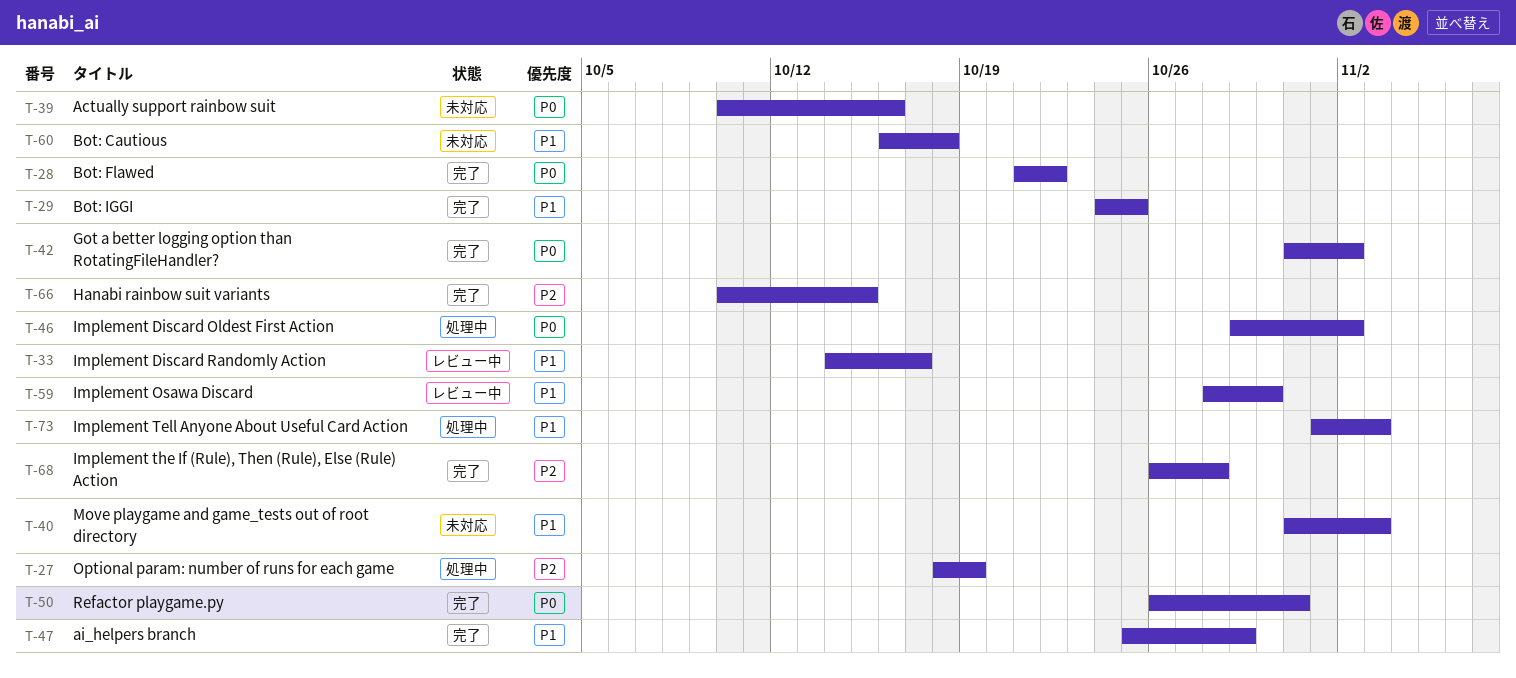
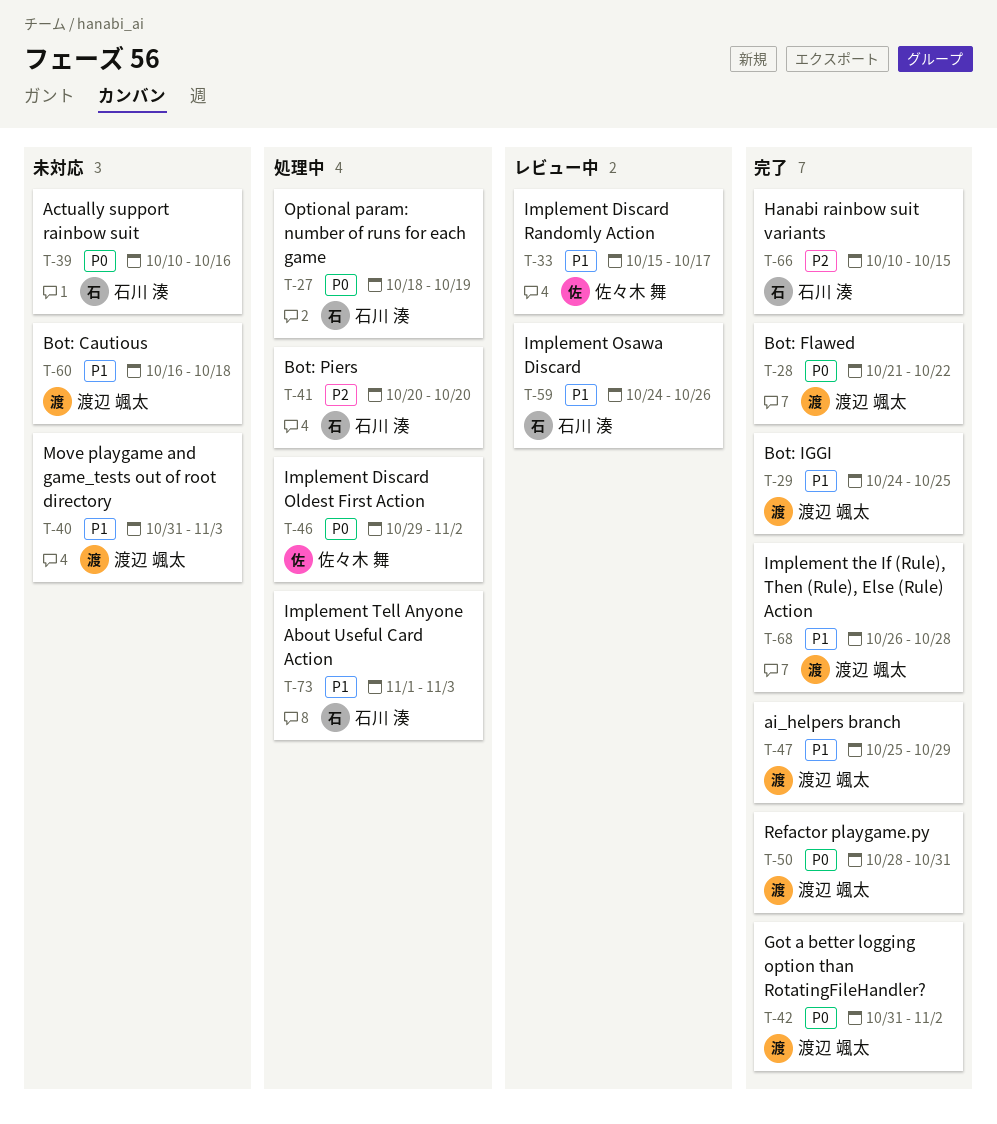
T-27, priority: P2 -> P0
T-33, start: Oct 14 -> Oct 15
T-41: none -> present
T-50, start: Oct 26 -> Oct 28
T-59, start: Oct 28 -> Oct 24
T-59, due: Oct 30 -> Oct 26
T-68, priority: P2 -> P1

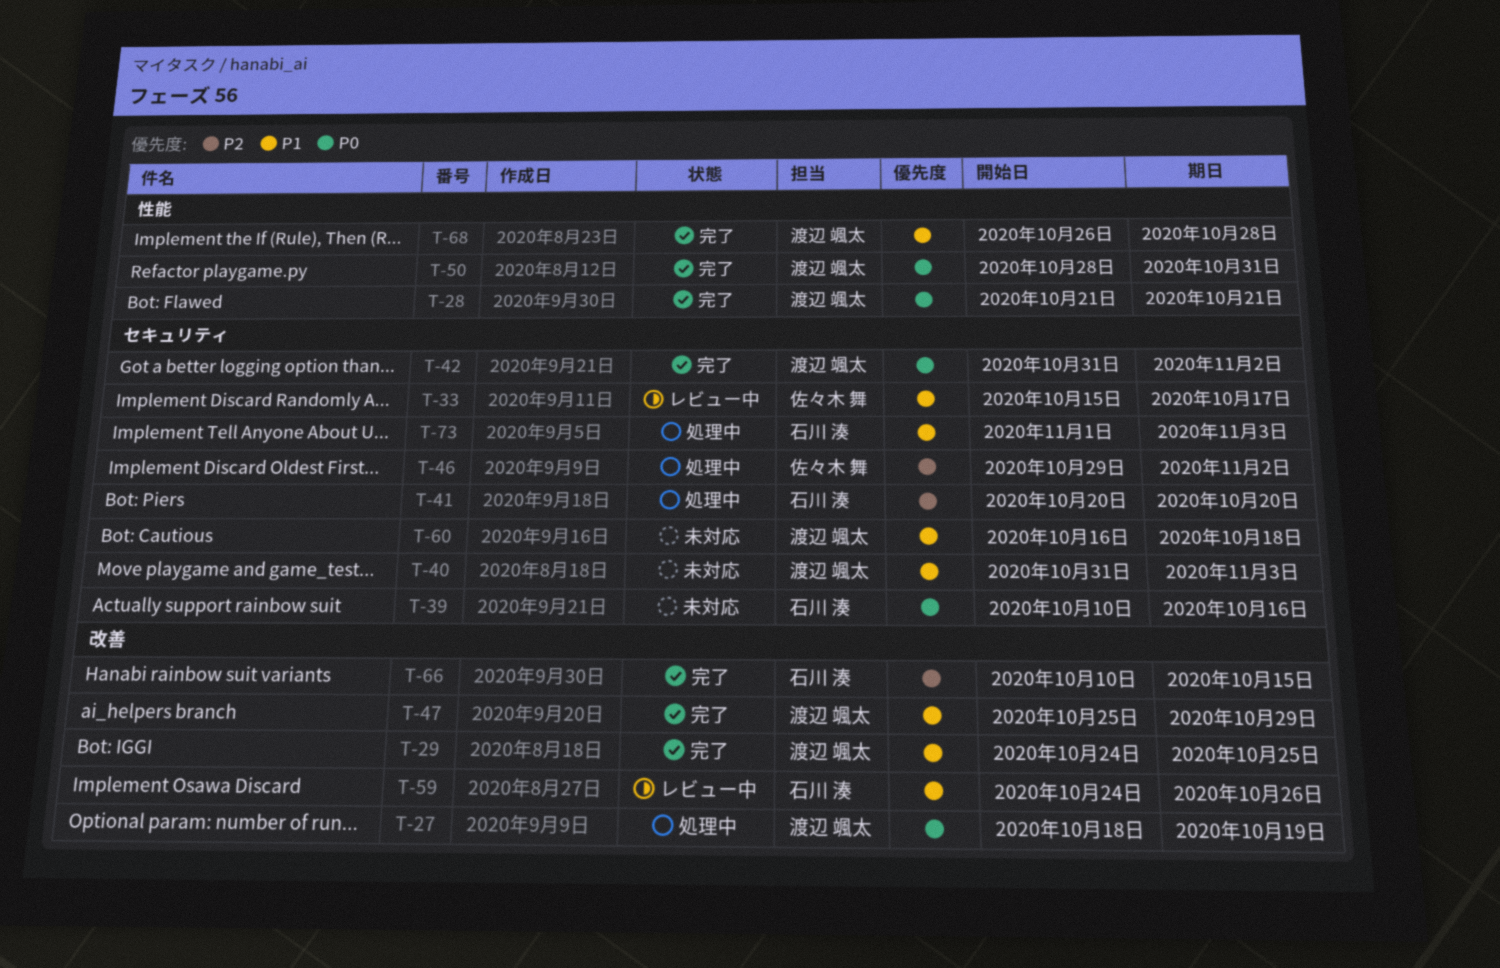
T-27, owner: 石川 湊 -> 渡辺 颯太
T-28, due: Oct 22 -> Oct 21
T-46, priority: P0 -> P2

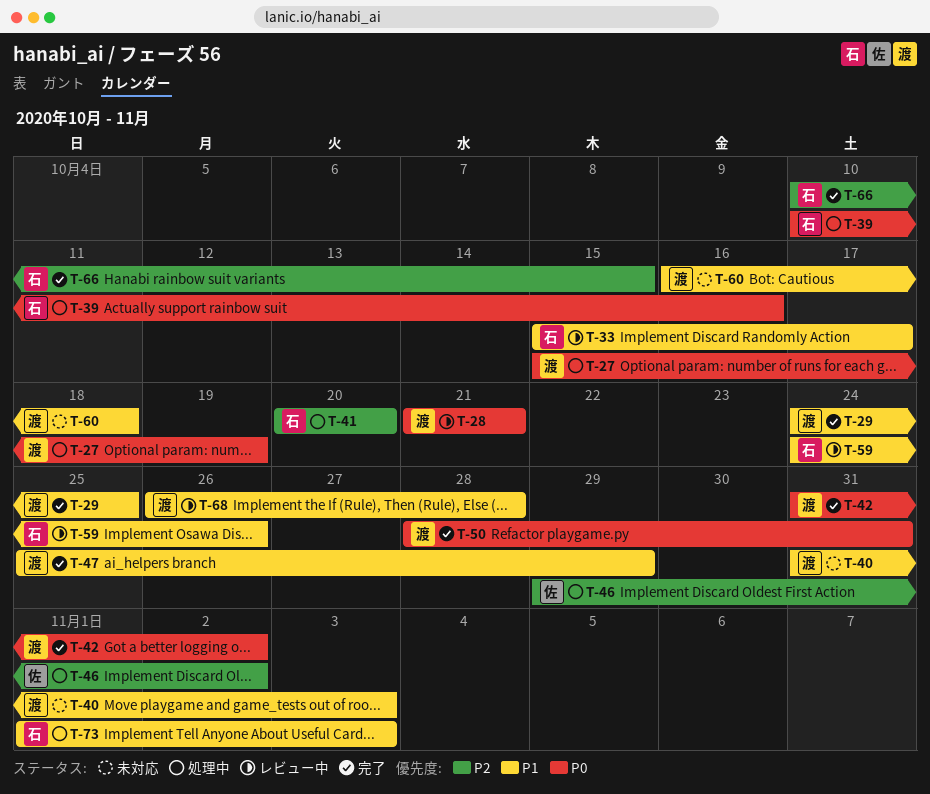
T-27, start: Oct 18 -> Oct 15
T-28, status: 完了 -> レビュー中
T-33, owner: 佐々木 舞 -> 石川 湊
T-39, status: 未対応 -> 処理中
T-68, status: 完了 -> レビュー中

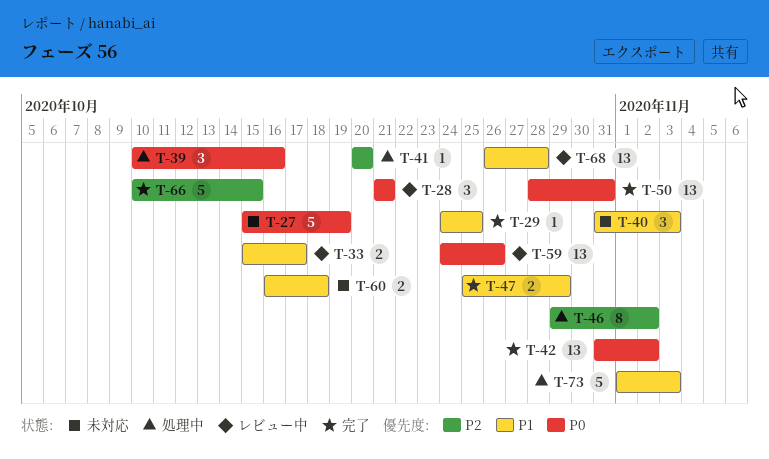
T-27, status: 処理中 -> 未対応
T-59, priority: P1 -> P0

